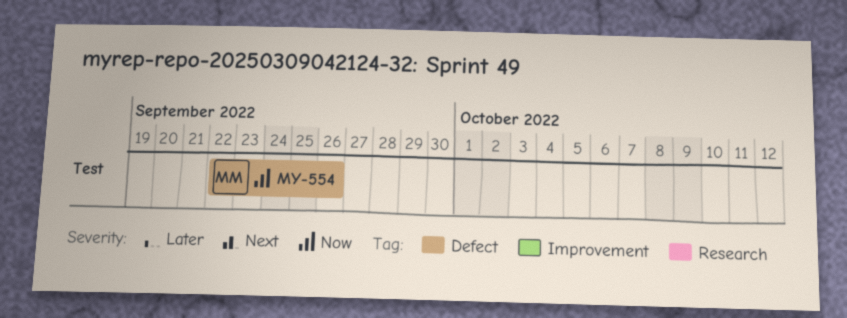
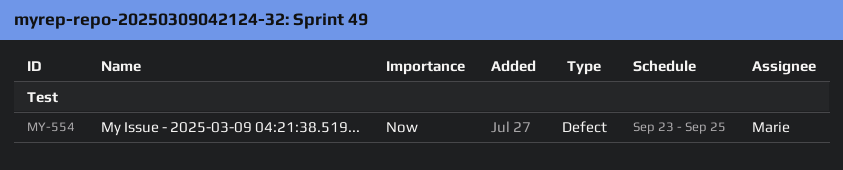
MY-554, start: Sep 22 -> Sep 23
MY-554, due: Sep 26 -> Sep 25

